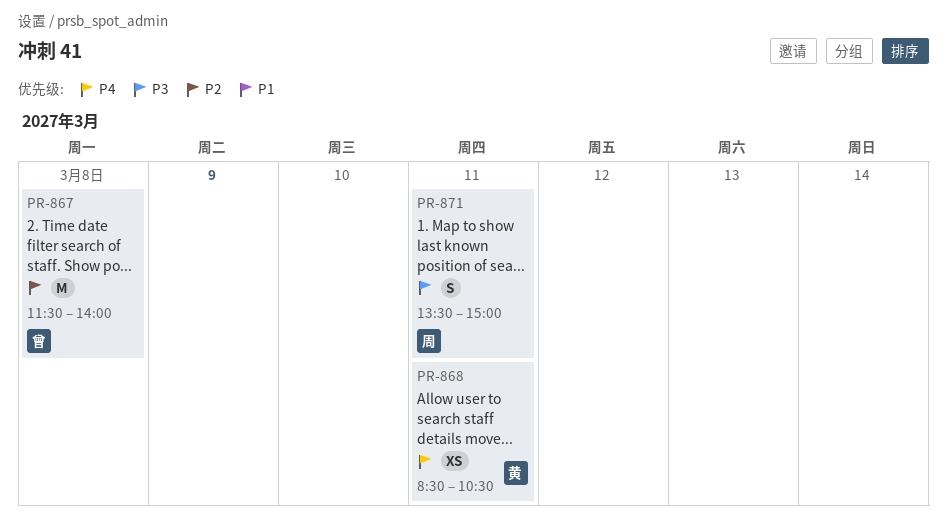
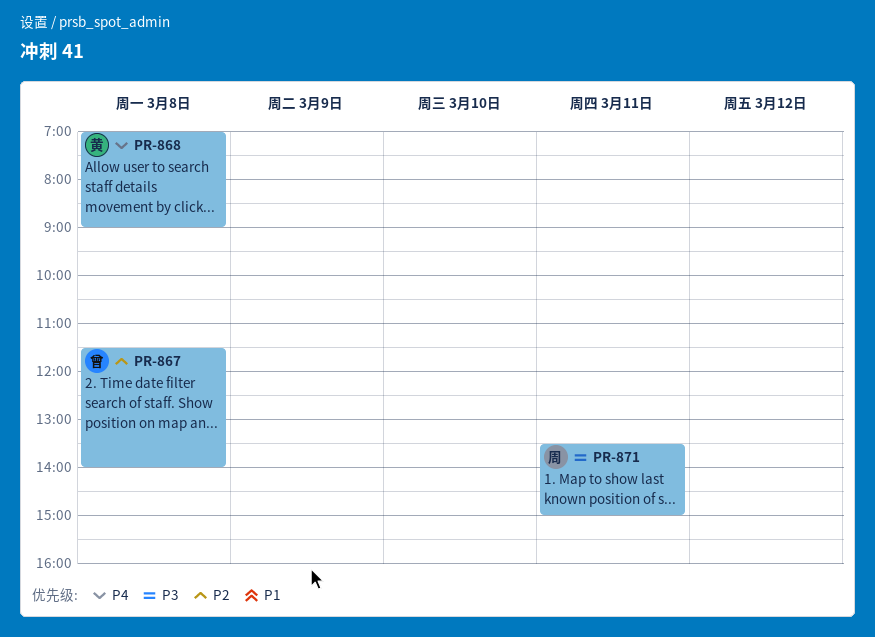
PR-868, day: Mar 11 -> Mar 8
PR-868, begins: 08:30 -> 07:00
PR-868, ends: 10:30 -> 09:00

